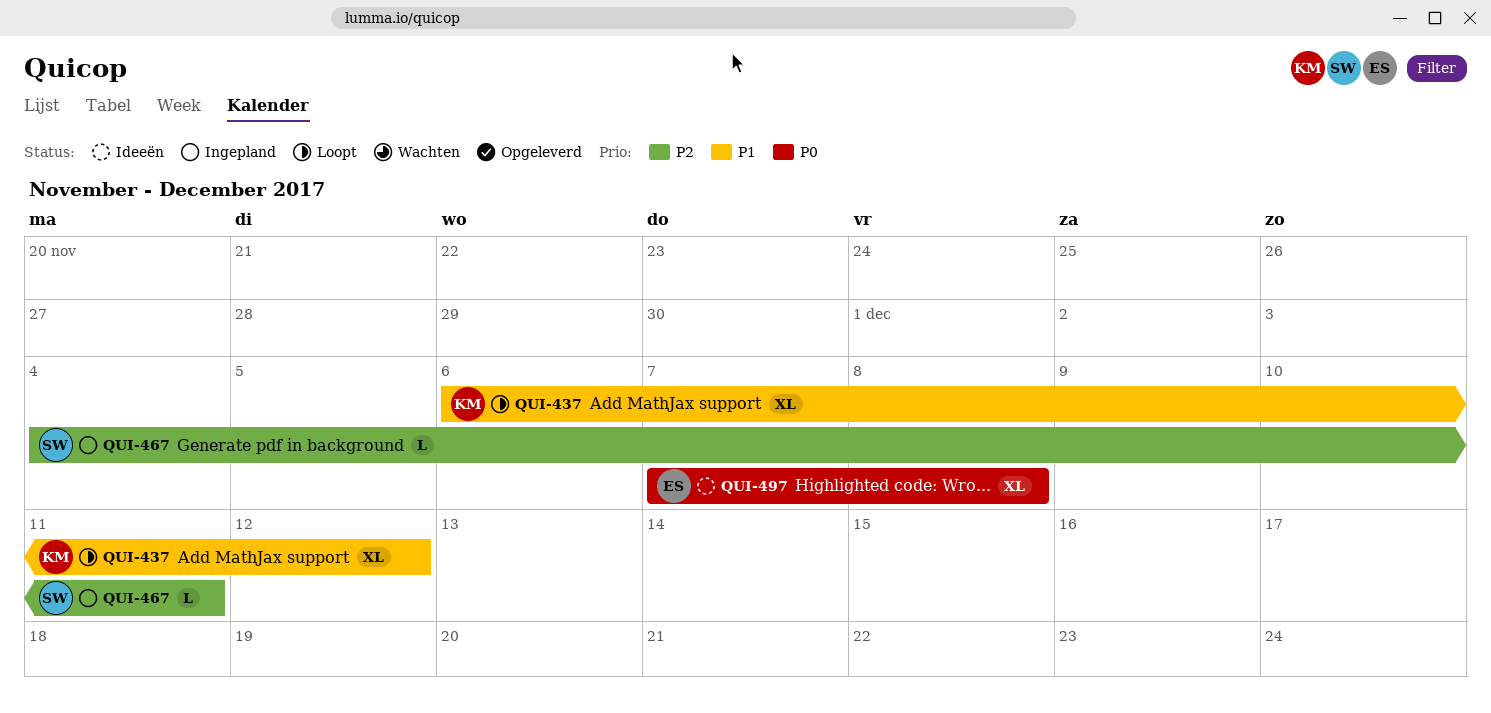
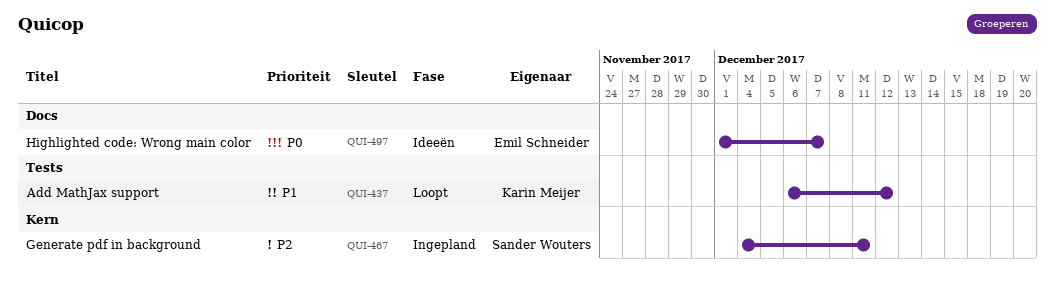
QUI-497, start: Dec 7 -> Dec 1
QUI-497, due: Dec 8 -> Dec 7

